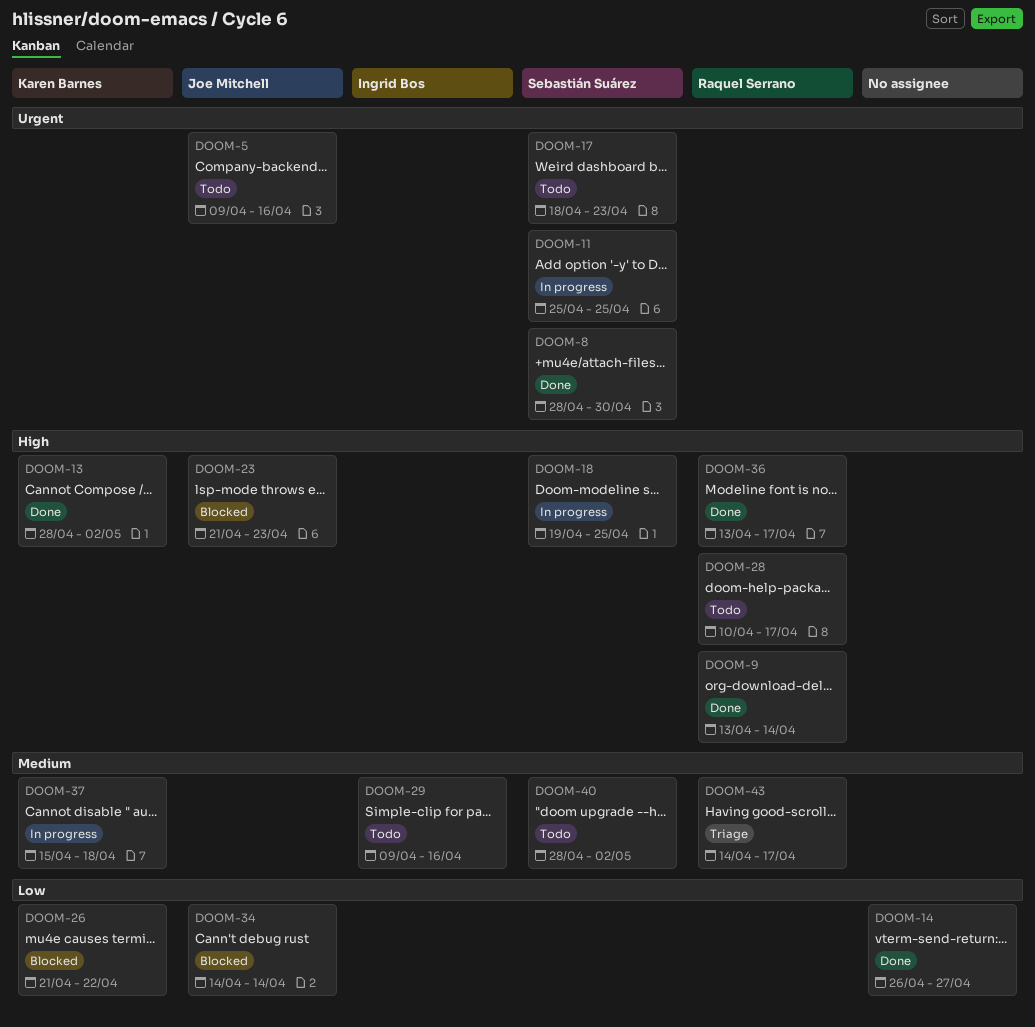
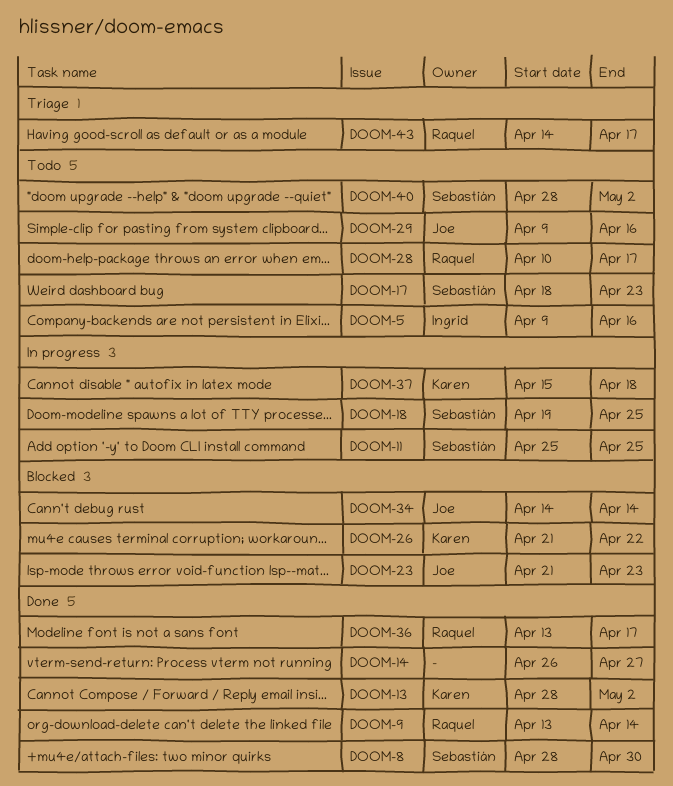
DOOM-5, owner: Joe Mitchell -> Ingrid Bos
DOOM-29, owner: Ingrid Bos -> Joe Mitchell

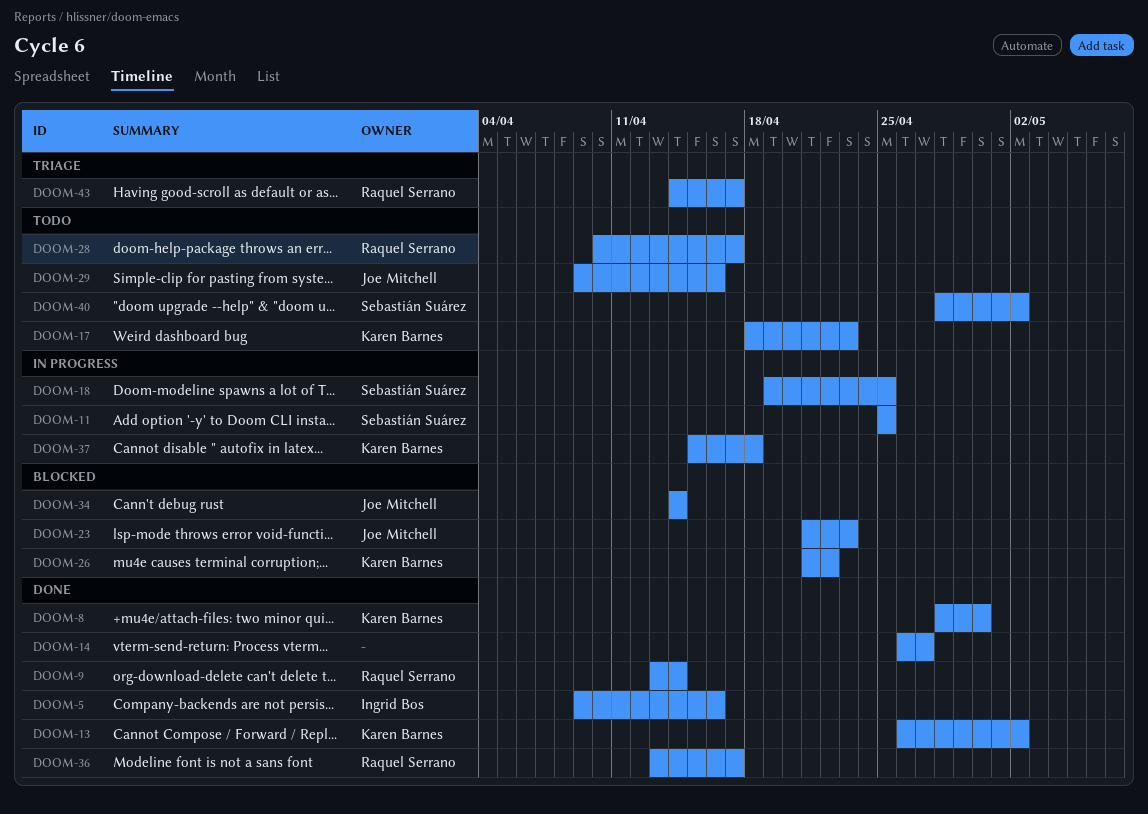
DOOM-5, status: Todo -> Done
DOOM-8, owner: Sebastián Suárez -> Karen Barnes
DOOM-13, start: Apr 28 -> Apr 26
DOOM-17, owner: Sebastián Suárez -> Karen Barnes

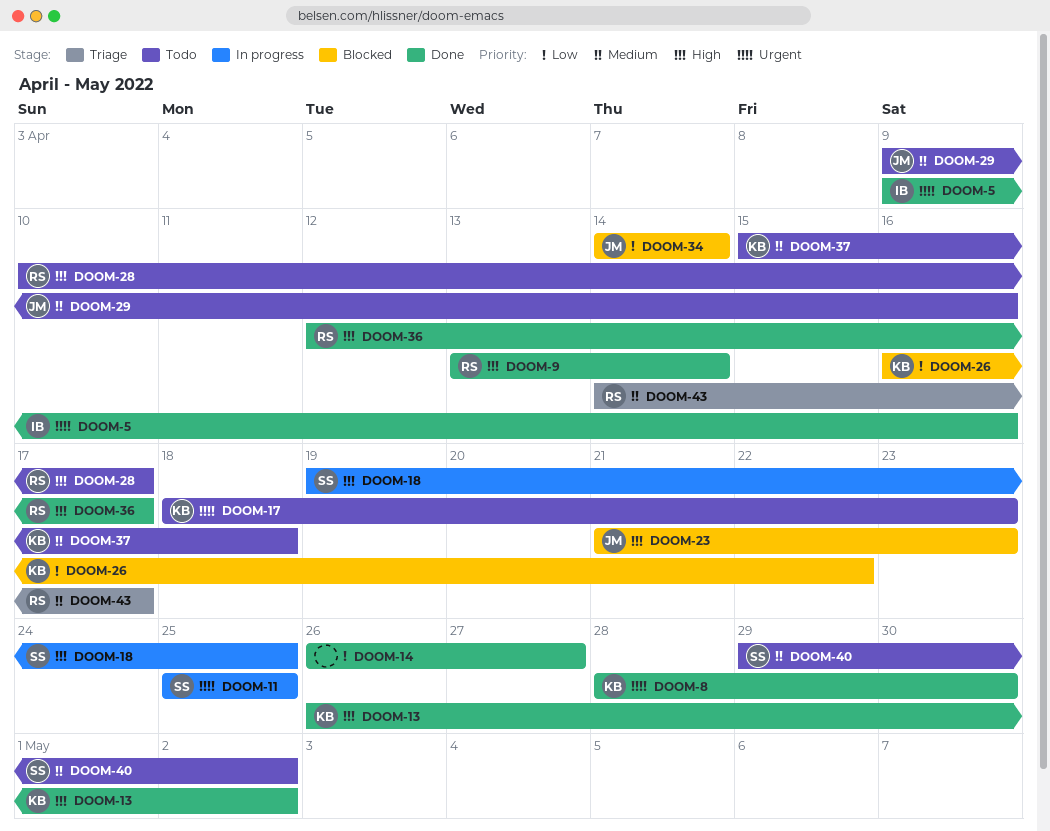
DOOM-26, start: Apr 21 -> Apr 16
DOOM-36, start: Apr 13 -> Apr 12
DOOM-37, status: In progress -> Todo
DOOM-40, start: Apr 28 -> Apr 29

